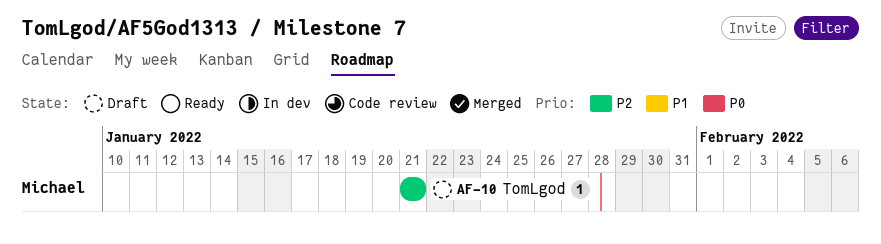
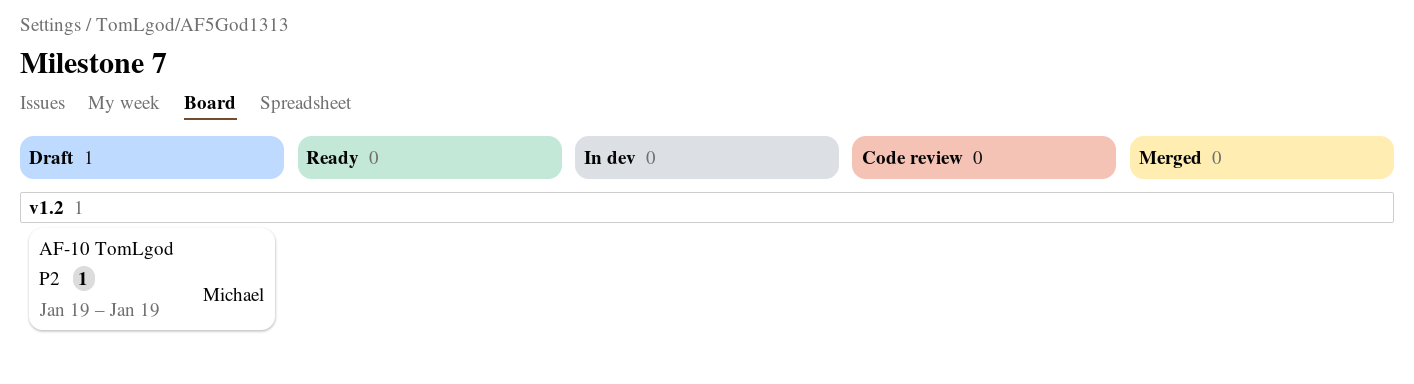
AF-10, start: Jan 21 -> Jan 19
AF-10, due: Jan 21 -> Jan 19

